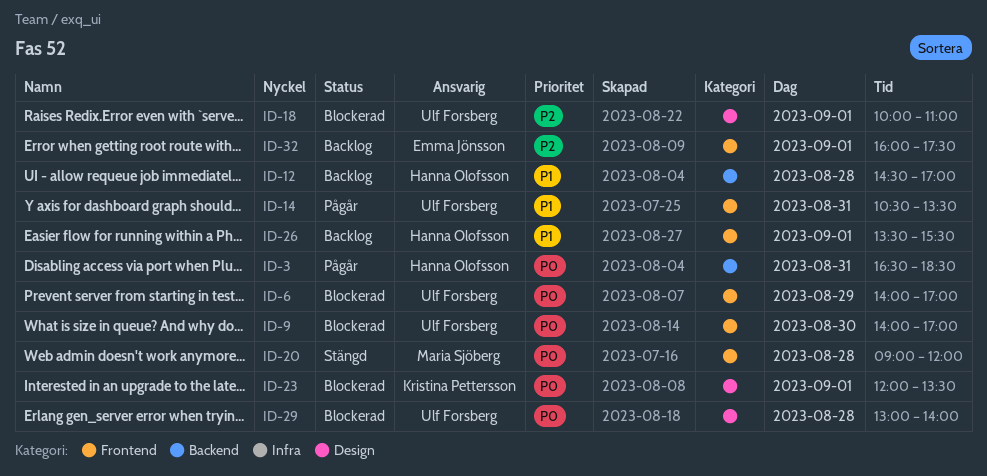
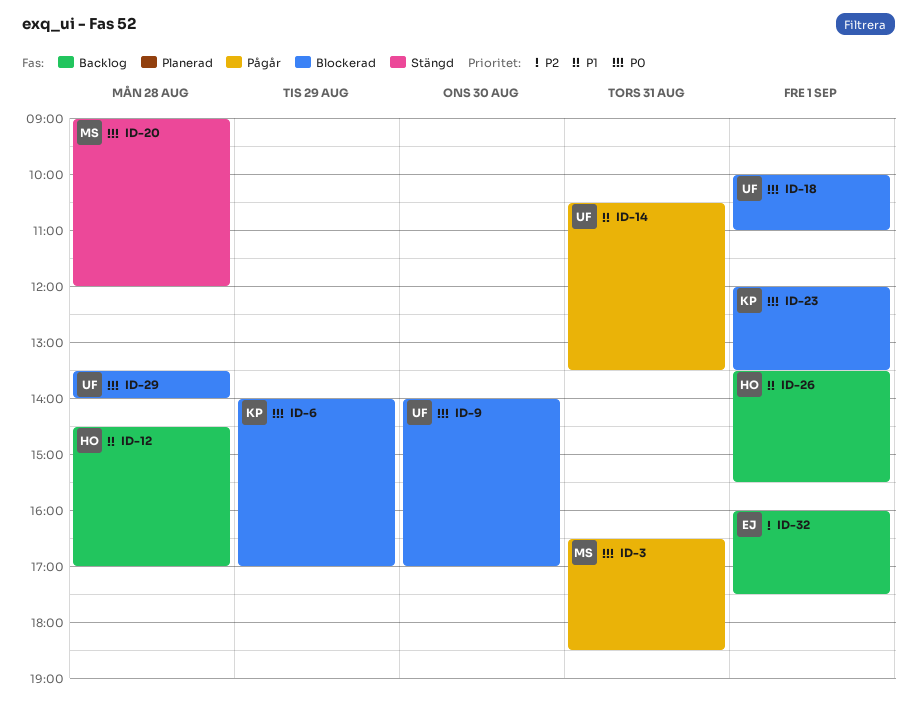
ID-3, owner: Hanna Olofsson -> Maria Sjöberg
ID-6, owner: Ulf Forsberg -> Kristina Pettersson
ID-18, priority: P2 -> P0
ID-29, begins: 13:00 -> 13:30

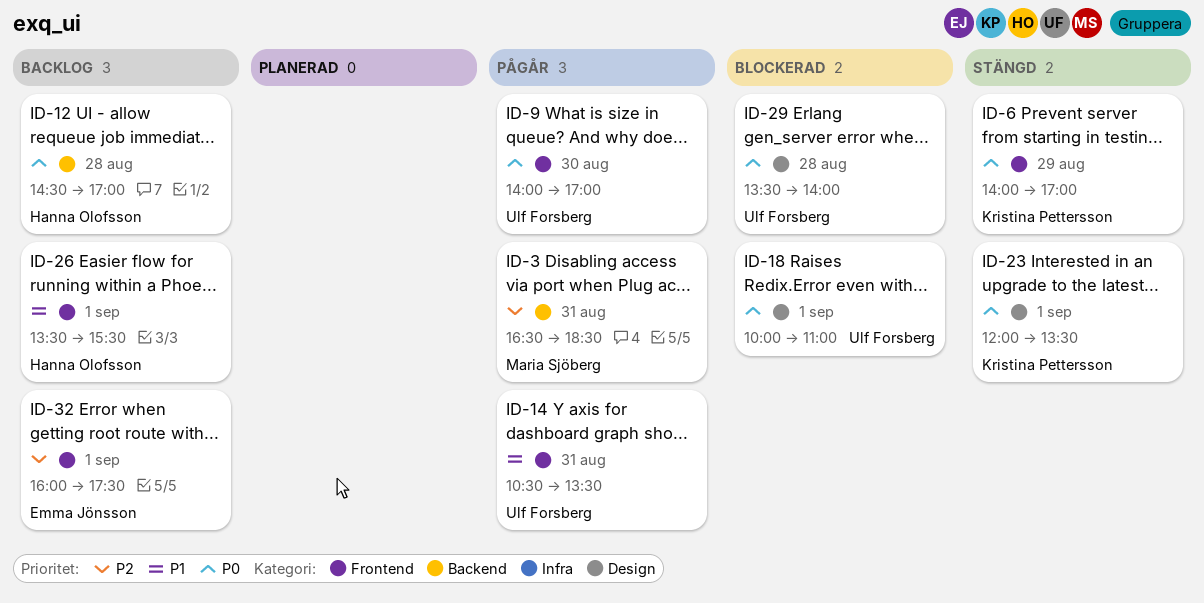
ID-3, priority: P0 -> P2
ID-6, status: Blockerad -> Stängd
ID-9, status: Blockerad -> Pågår
ID-12, priority: P1 -> P0
ID-20: present -> none
ID-23, status: Blockerad -> Stängd

